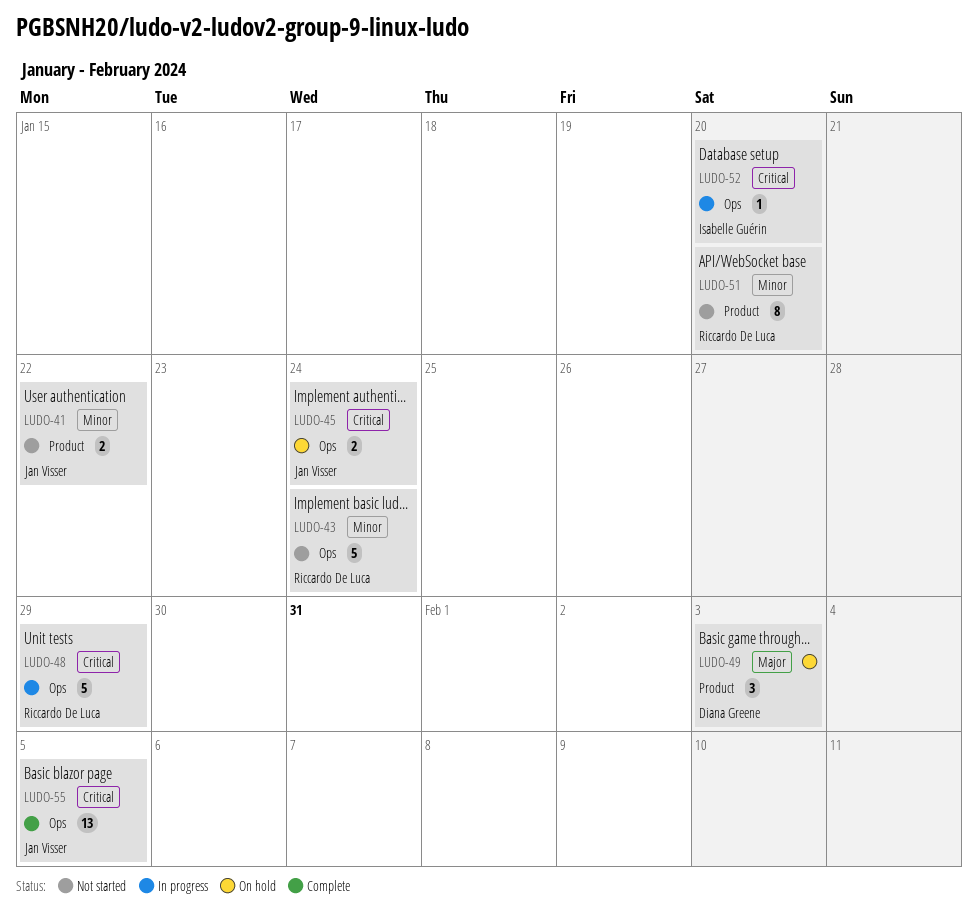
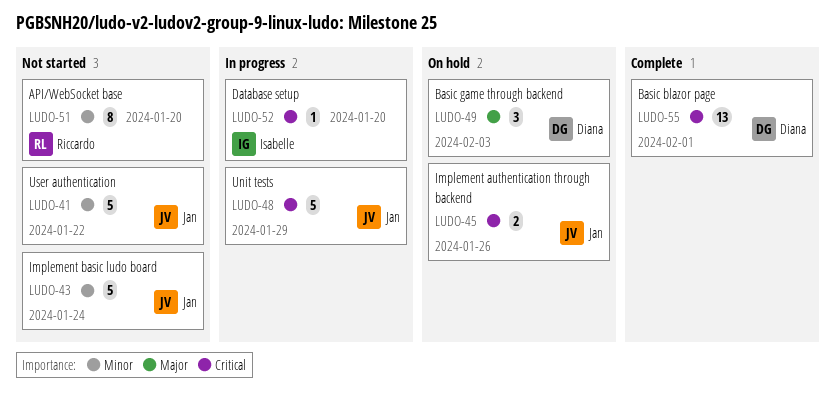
LUDO-41, estimate: 2 -> 5
LUDO-43, owner: Riccardo De Luca -> Jan Visser
LUDO-45, due: Jan 24 -> Jan 26
LUDO-48, owner: Riccardo De Luca -> Jan Visser
LUDO-55, owner: Jan Visser -> Diana Greene
LUDO-55, due: Feb 5 -> Feb 1

